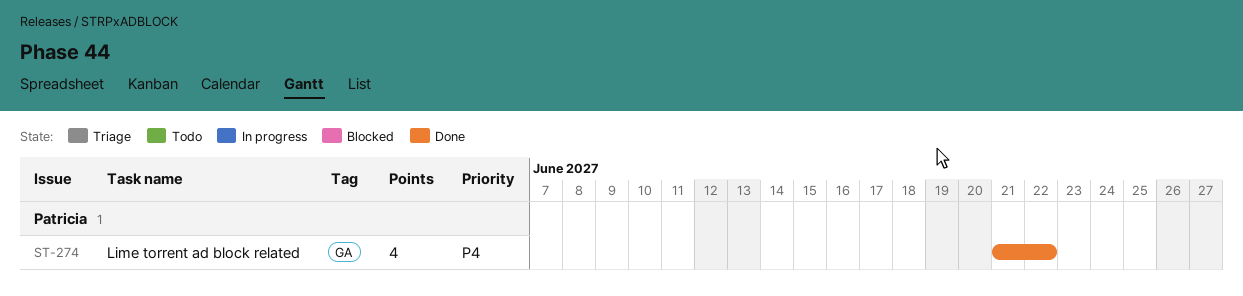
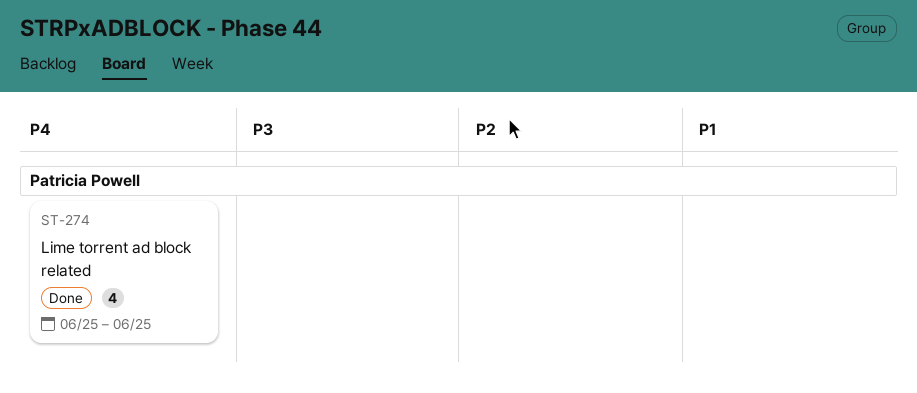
ST-274, start: Jun 21 -> Jun 25
ST-274, due: Jun 22 -> Jun 25

